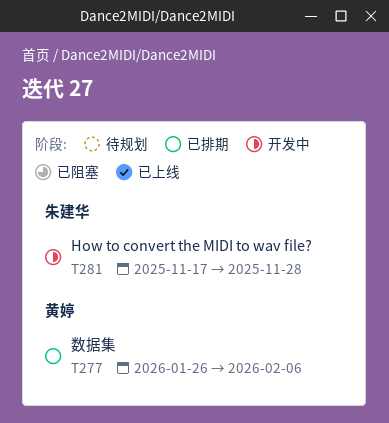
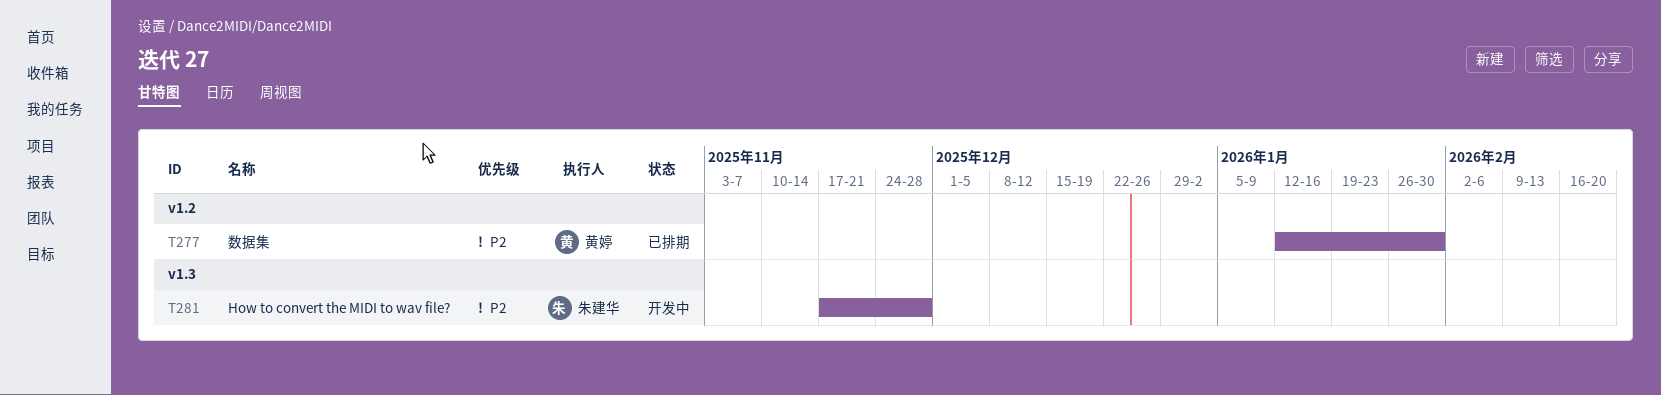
T277, start: Jan 26 -> Jan 12
T277, due: Feb 6 -> Jan 30

